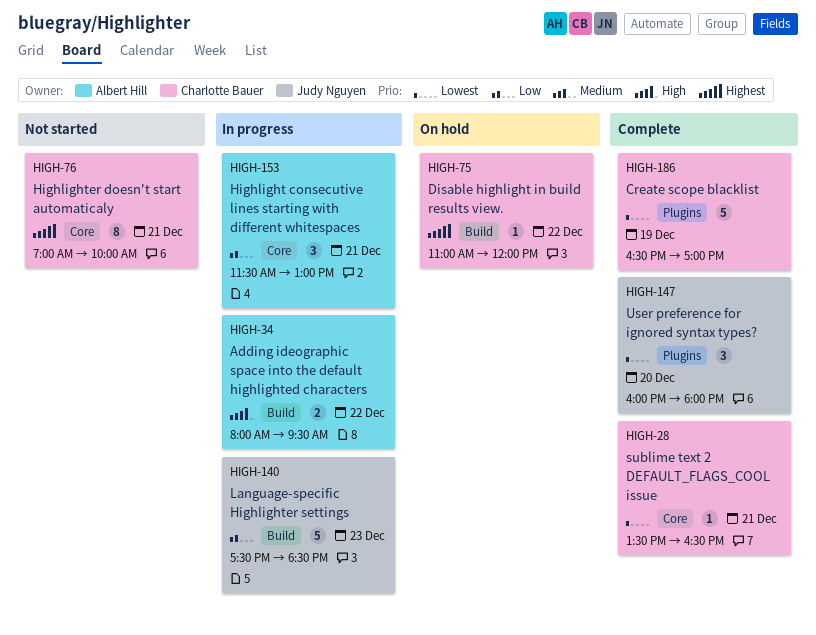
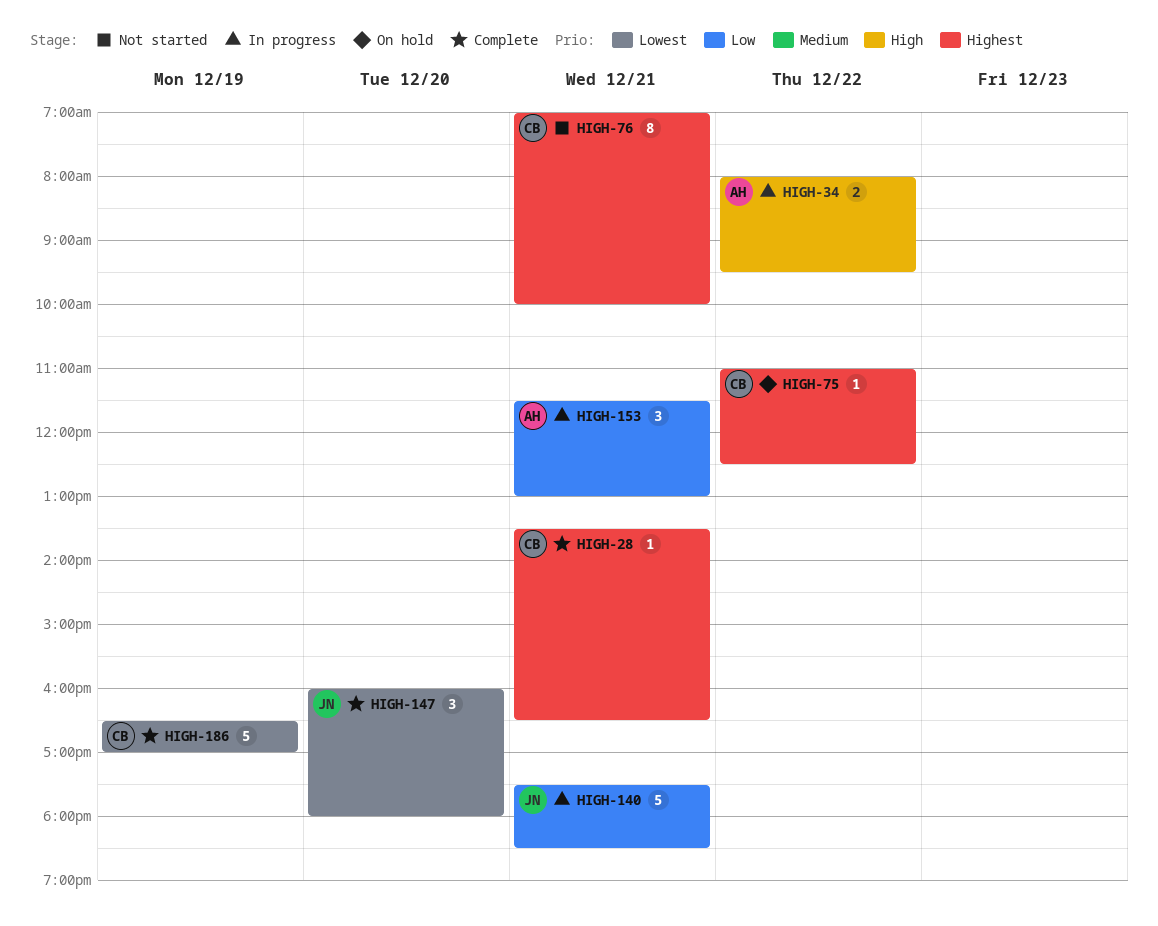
HIGH-28, priority: Lowest -> Highest
HIGH-75, ends: 12:00 -> 12:30
HIGH-140, day: Dec 23 -> Dec 21

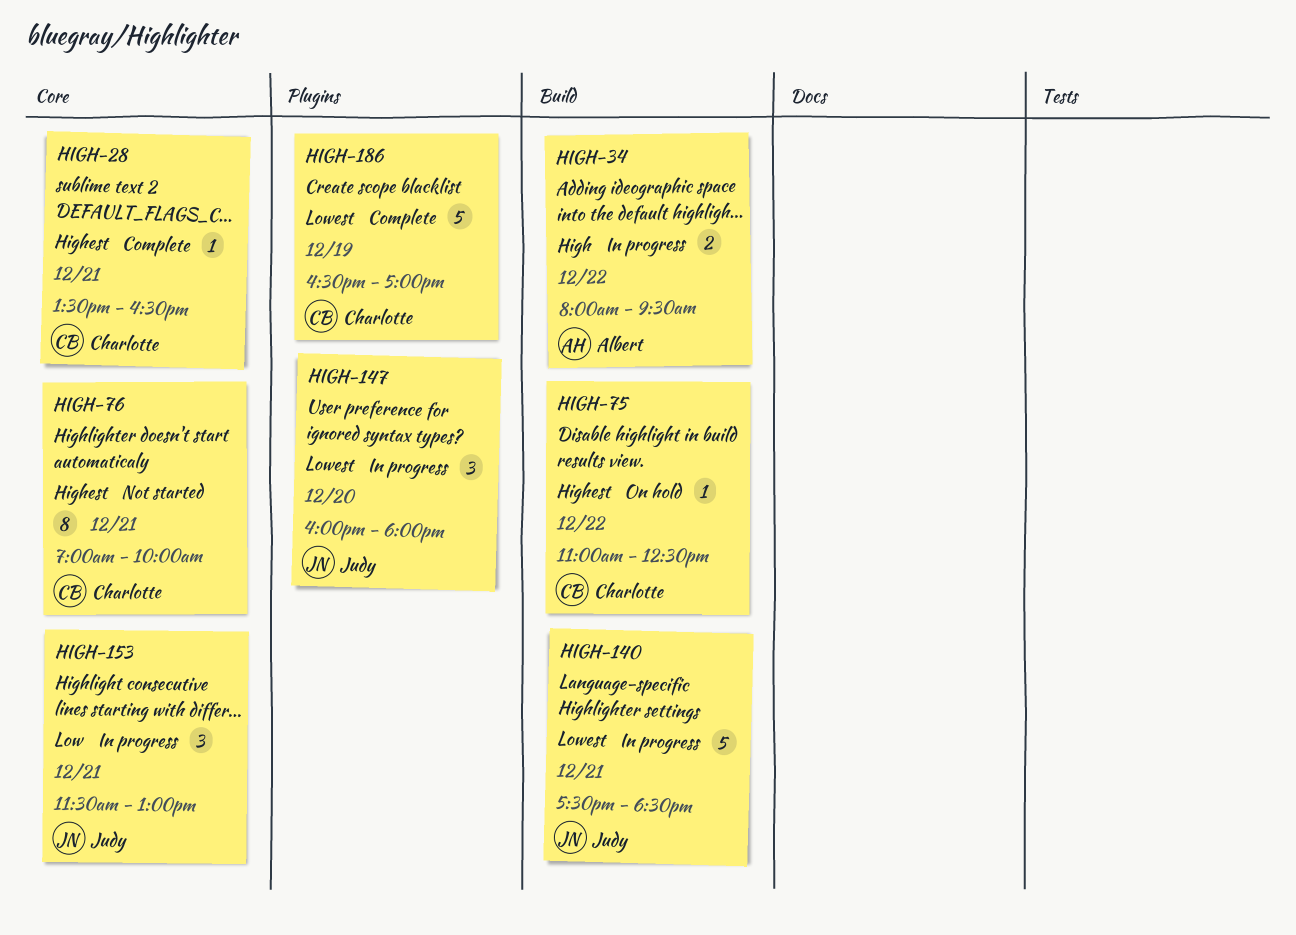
HIGH-140, priority: Low -> Lowest
HIGH-147, status: Complete -> In progress
HIGH-153, owner: Albert -> Judy

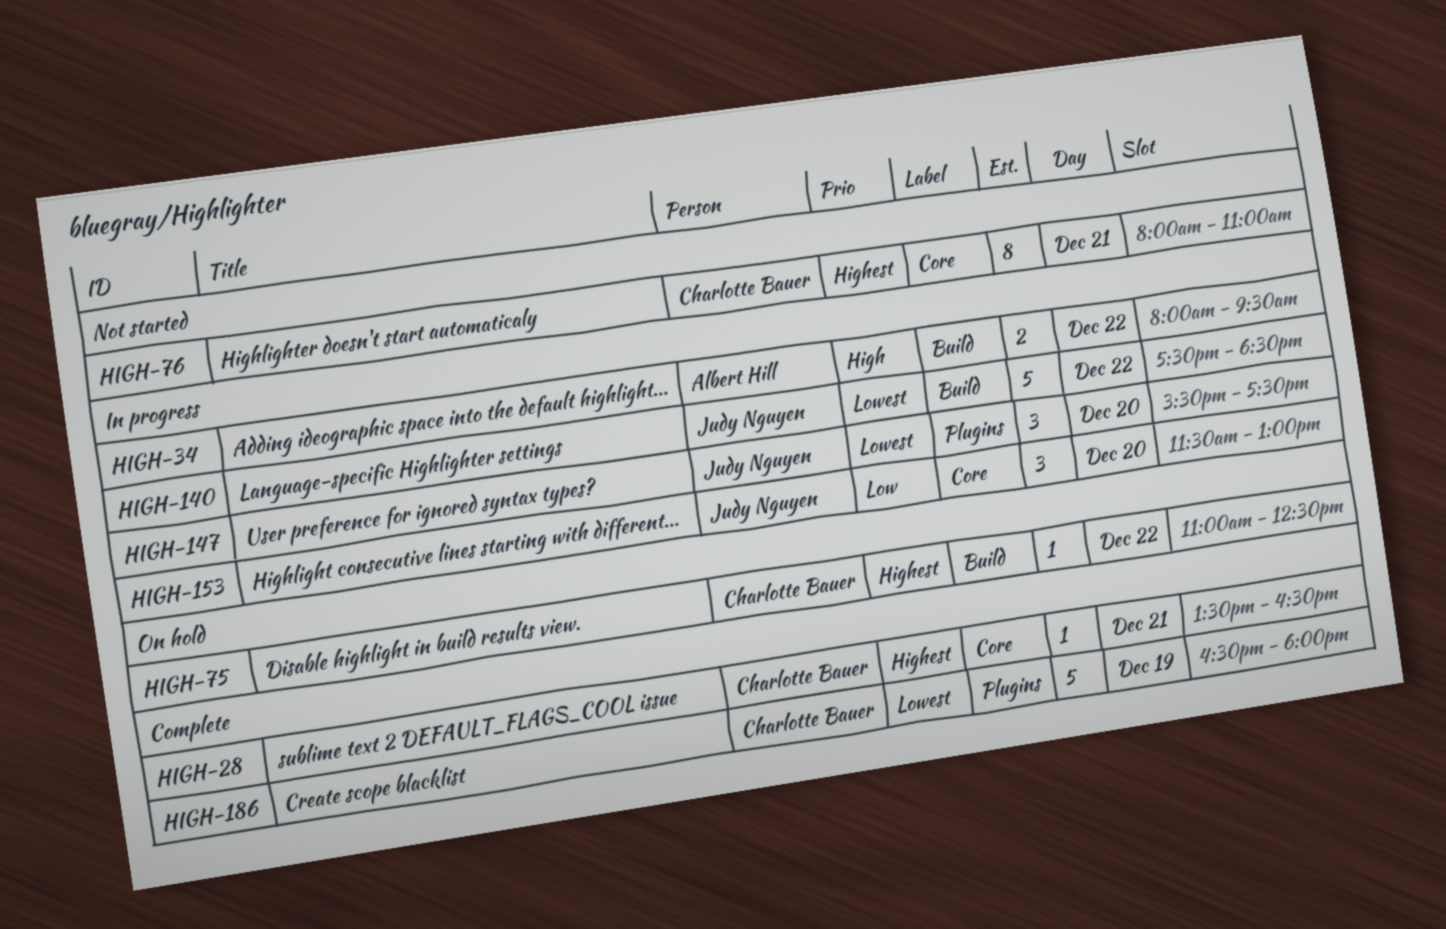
HIGH-76, begins: 07:00 -> 08:00
HIGH-76, ends: 10:00 -> 11:00
HIGH-140, day: Dec 21 -> Dec 22
HIGH-147, begins: 16:00 -> 15:30
HIGH-147, ends: 18:00 -> 17:30
HIGH-153, day: Dec 21 -> Dec 20
HIGH-186, ends: 17:00 -> 18:00

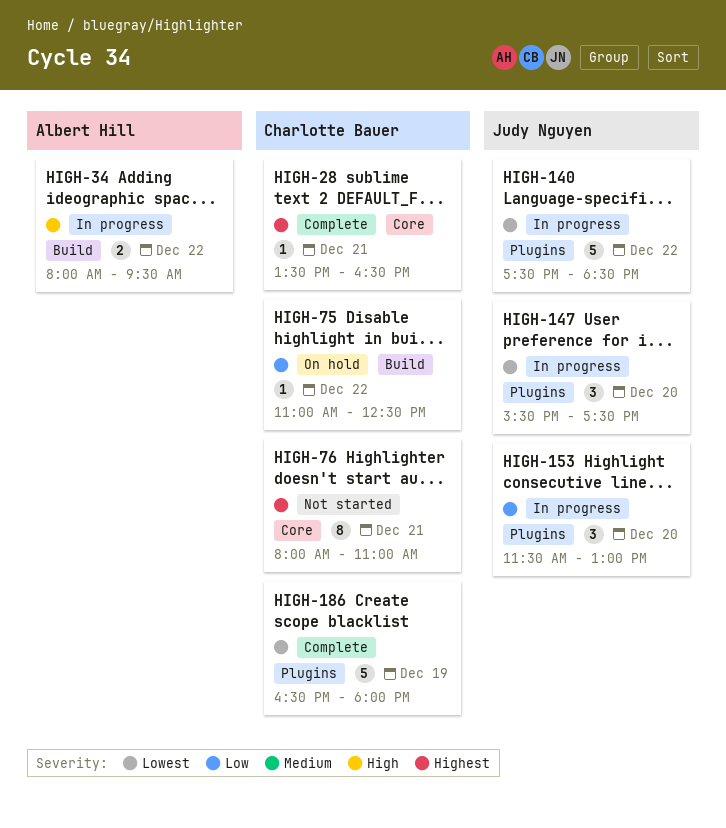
HIGH-75, priority: Highest -> Low
HIGH-140, label: Build -> Plugins
HIGH-153, label: Core -> Plugins

